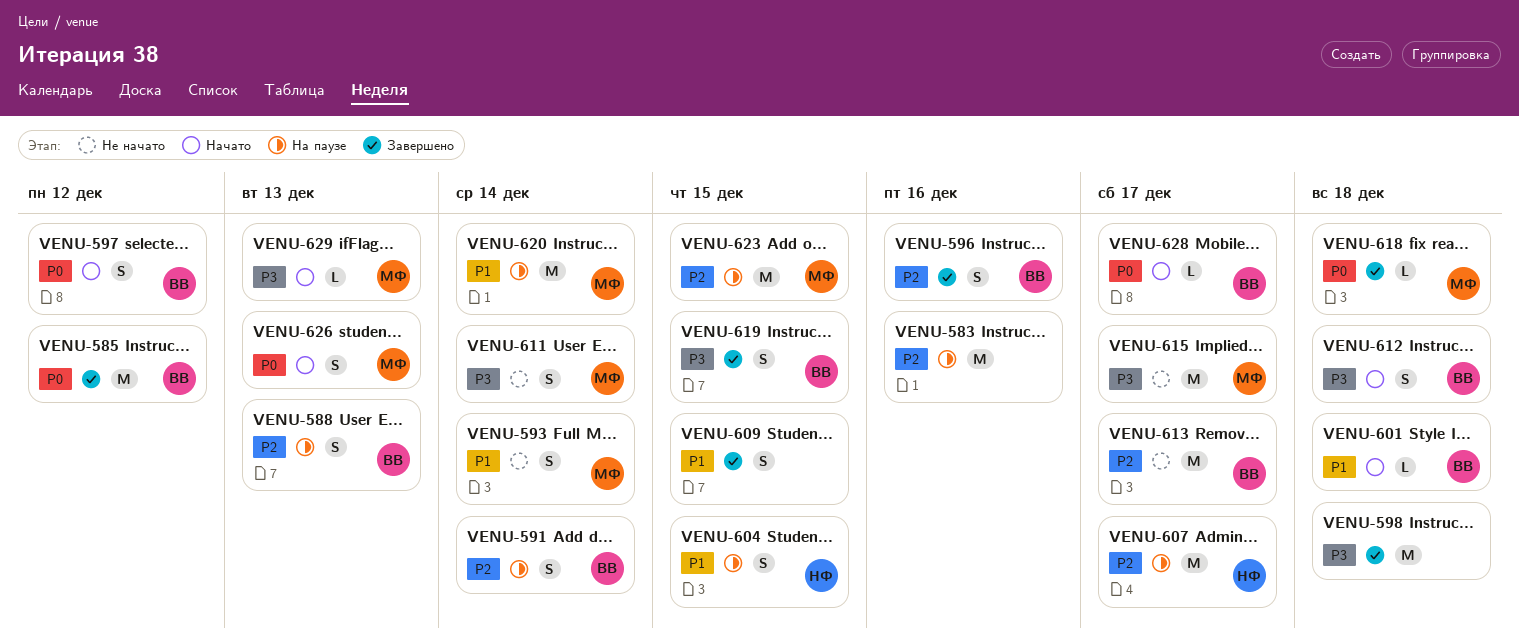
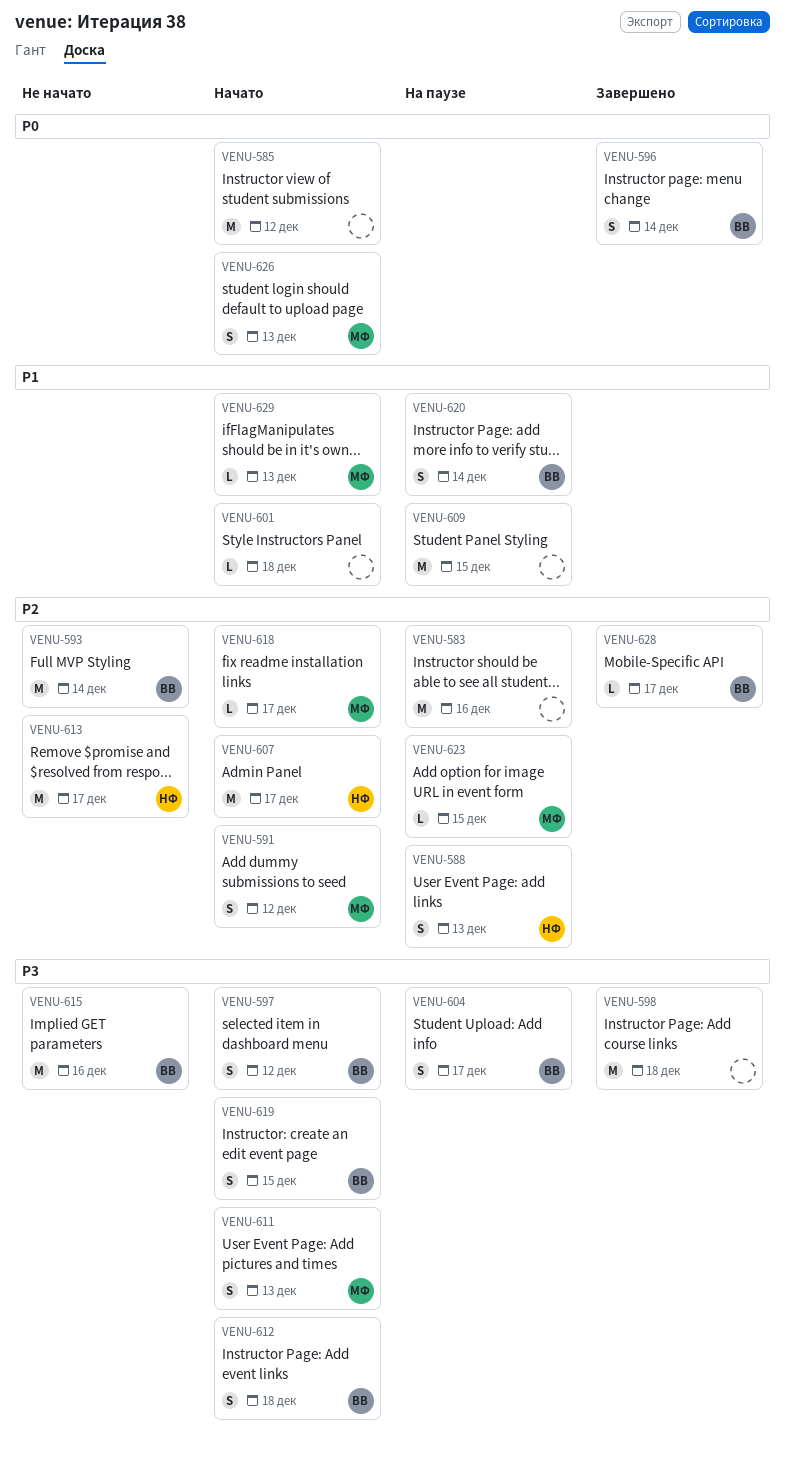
VENU-585, status: Завершено -> Начато
VENU-585, owner: ВВ -> none
VENU-588, owner: ВВ -> НФ
VENU-591, status: На паузе -> Начато
VENU-591, owner: ВВ -> МФ
VENU-591, due: Dec 14 -> Dec 12
VENU-593, owner: МФ -> ВВ
VENU-593, priority: P1 -> P2
VENU-593, estimate: S -> M
VENU-596, priority: P2 -> P0
VENU-596, due: Dec 16 -> Dec 14
VENU-597, priority: P0 -> P3
VENU-601, owner: ВВ -> none
VENU-604, owner: НФ -> ВВ
VENU-604, priority: P1 -> P3
VENU-604, due: Dec 15 -> Dec 17
VENU-607, status: На паузе -> Начато
VENU-609, status: Завершено -> На паузе
VENU-609, estimate: S -> M
VENU-611, status: Не начато -> Начато
VENU-611, due: Dec 14 -> Dec 13
VENU-613, owner: ВВ -> НФ
VENU-615, owner: МФ -> ВВ
VENU-615, due: Dec 17 -> Dec 16
VENU-618, status: Завершено -> Начато
VENU-618, priority: P0 -> P2
VENU-618, due: Dec 18 -> Dec 17
VENU-619, status: Завершено -> Начато
VENU-620, owner: МФ -> ВВ
VENU-620, estimate: M -> S
VENU-623, estimate: M -> L
VENU-628, status: Начато -> Завершено
VENU-628, priority: P0 -> P2
VENU-629, priority: P3 -> P1

